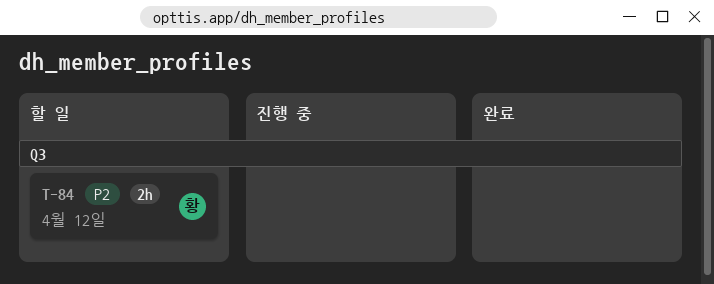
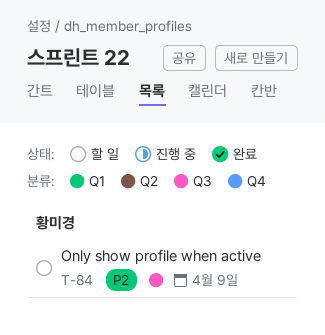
T-84, due: Apr 12 -> Apr 9

